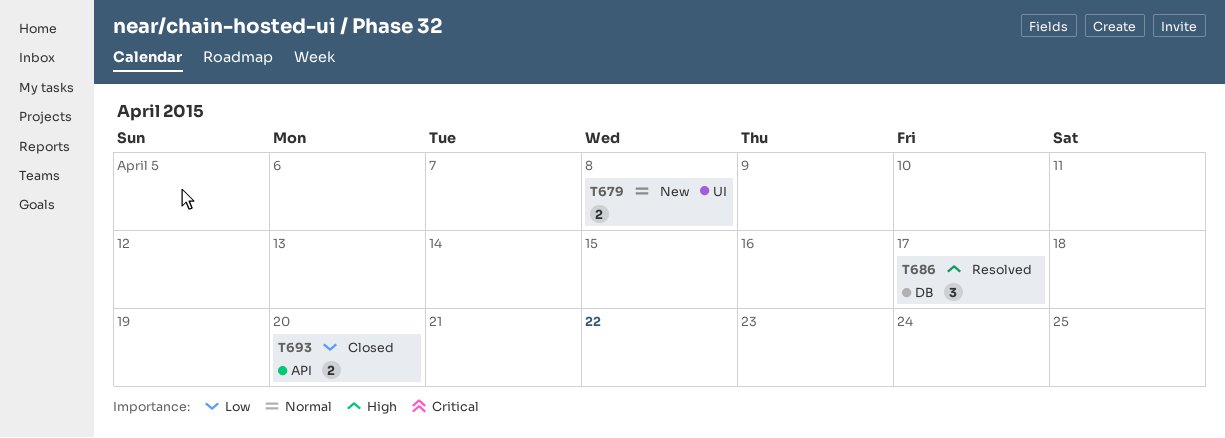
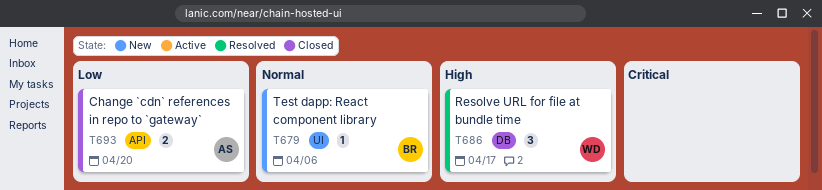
T679, estimate: 2 -> 1
T679, due: Apr 8 -> Apr 6

